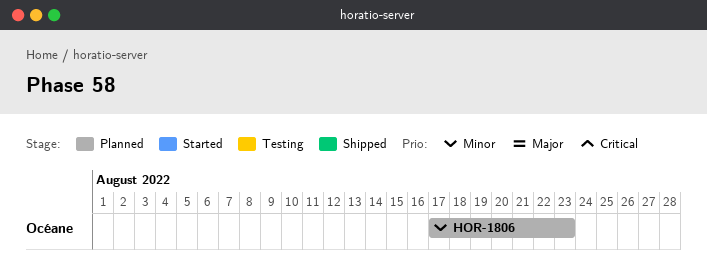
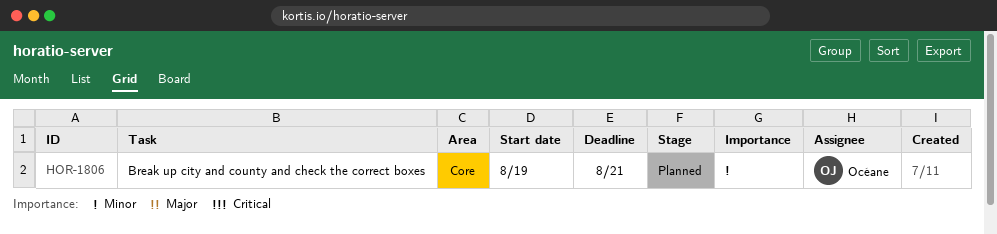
HOR-1806, start: Aug 17 -> Aug 19
HOR-1806, due: Aug 23 -> Aug 21

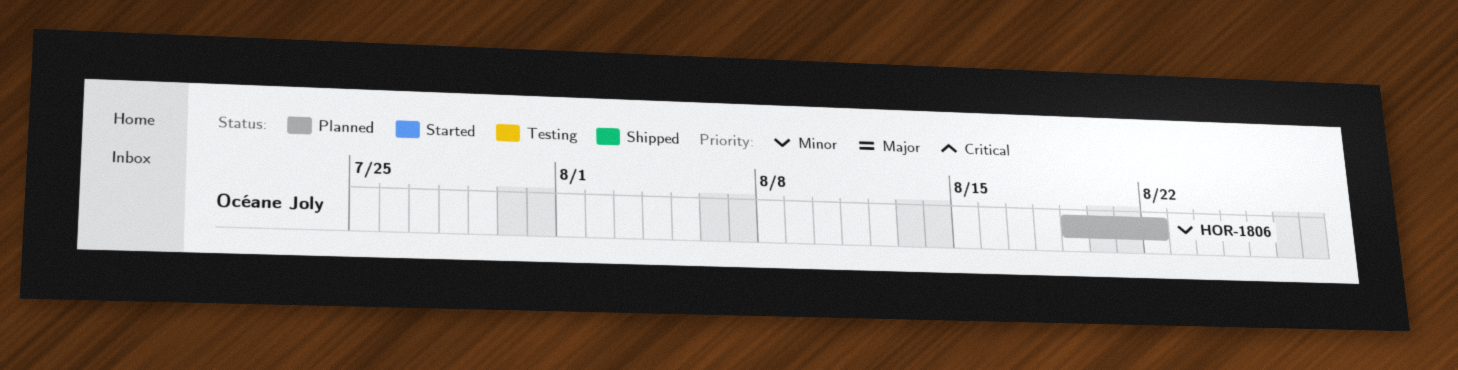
HOR-1806, due: Aug 21 -> Aug 22

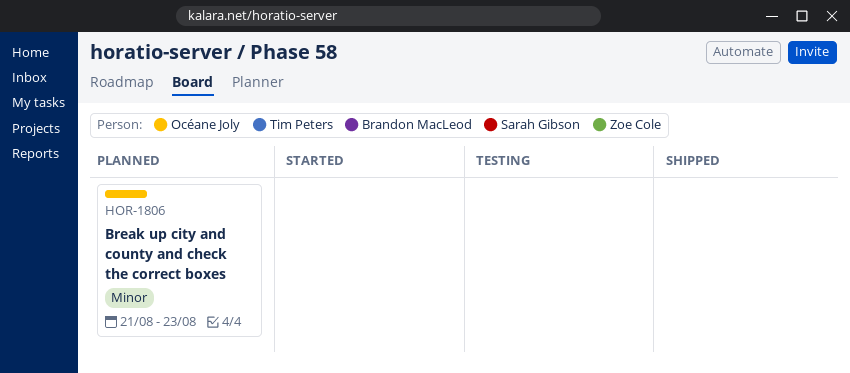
HOR-1806, start: Aug 19 -> Aug 21
HOR-1806, due: Aug 22 -> Aug 23

